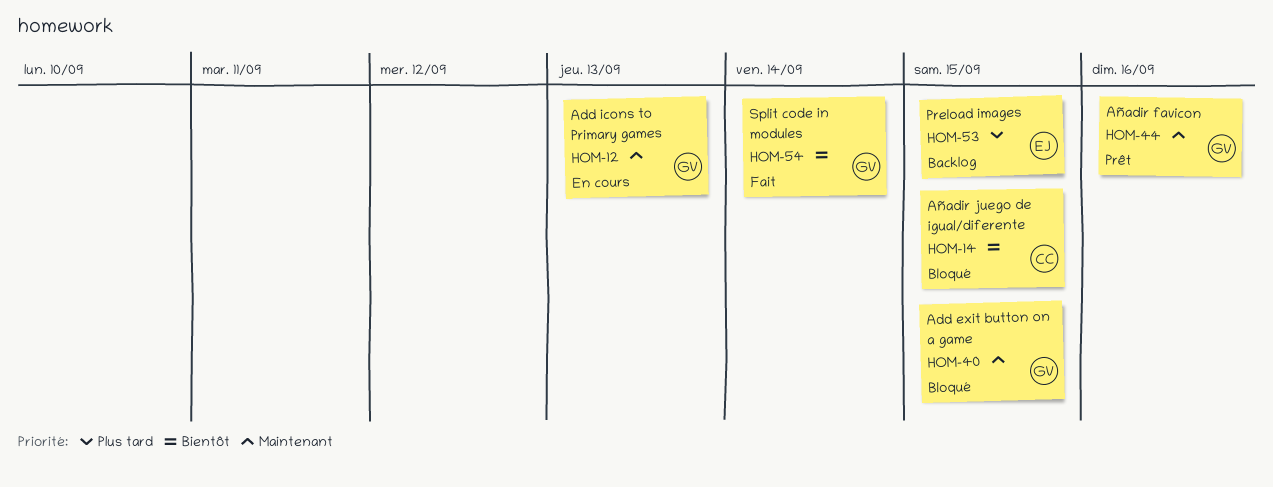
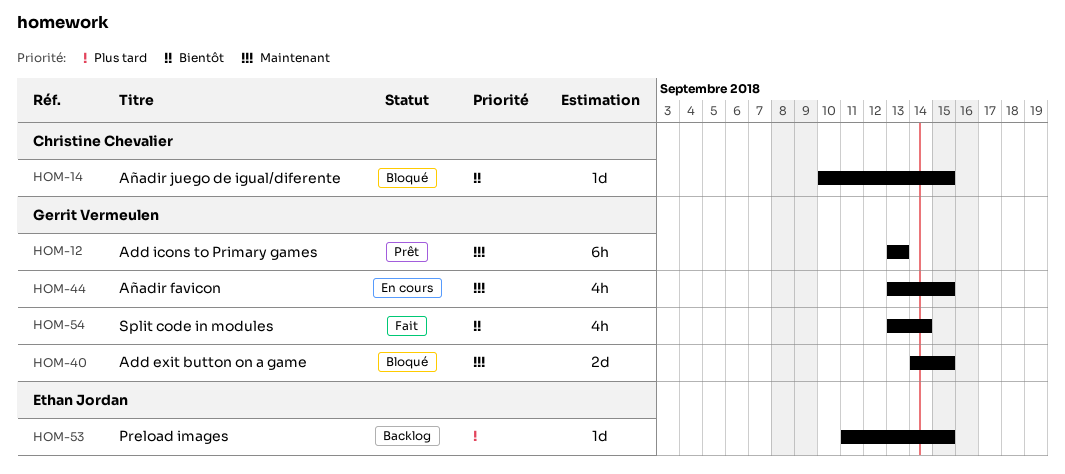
HOM-12, status: En cours -> Prêt
HOM-44, status: Prêt -> En cours
HOM-44, due: Sep 16 -> Sep 15

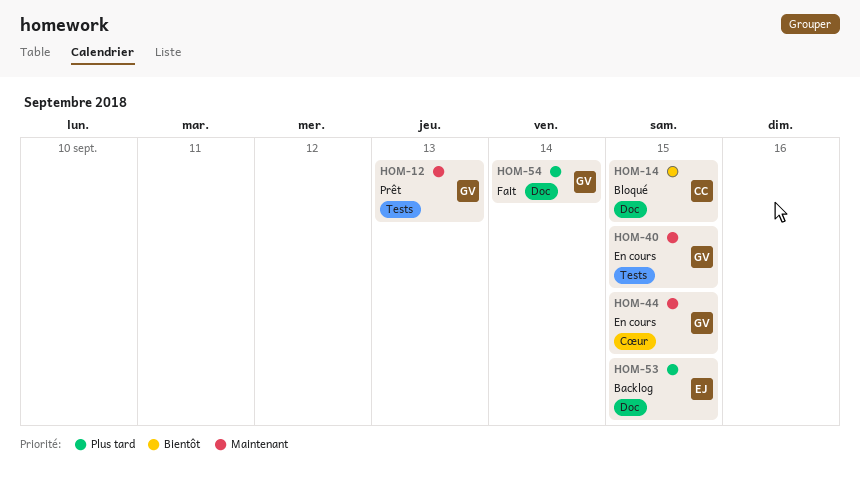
HOM-40, status: Bloqué -> En cours
HOM-54, priority: Bientôt -> Plus tard

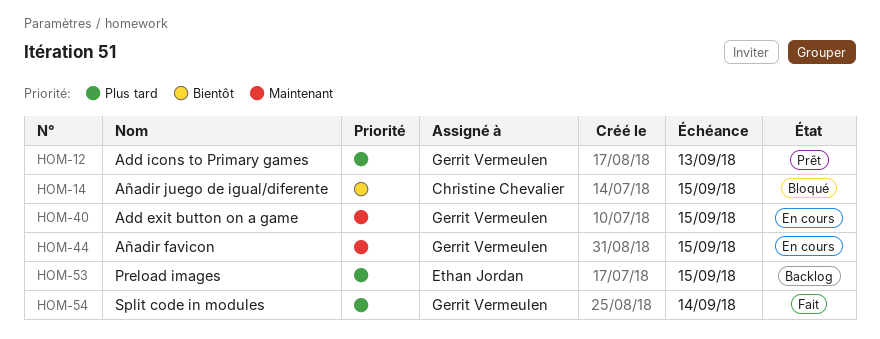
HOM-12, priority: Maintenant -> Plus tard

